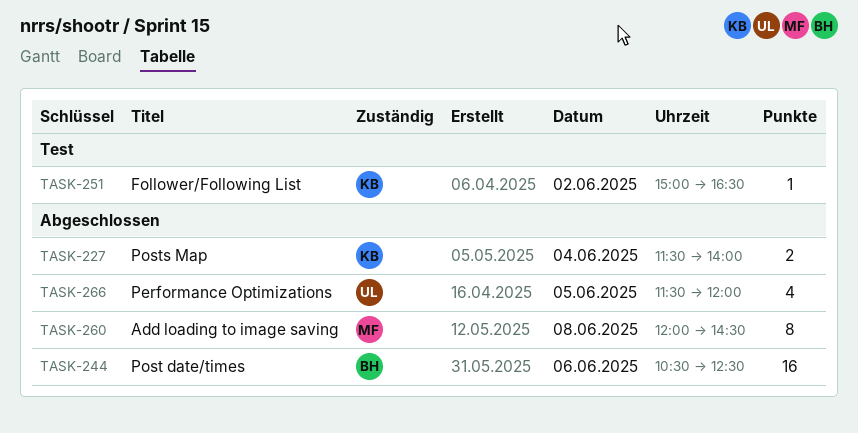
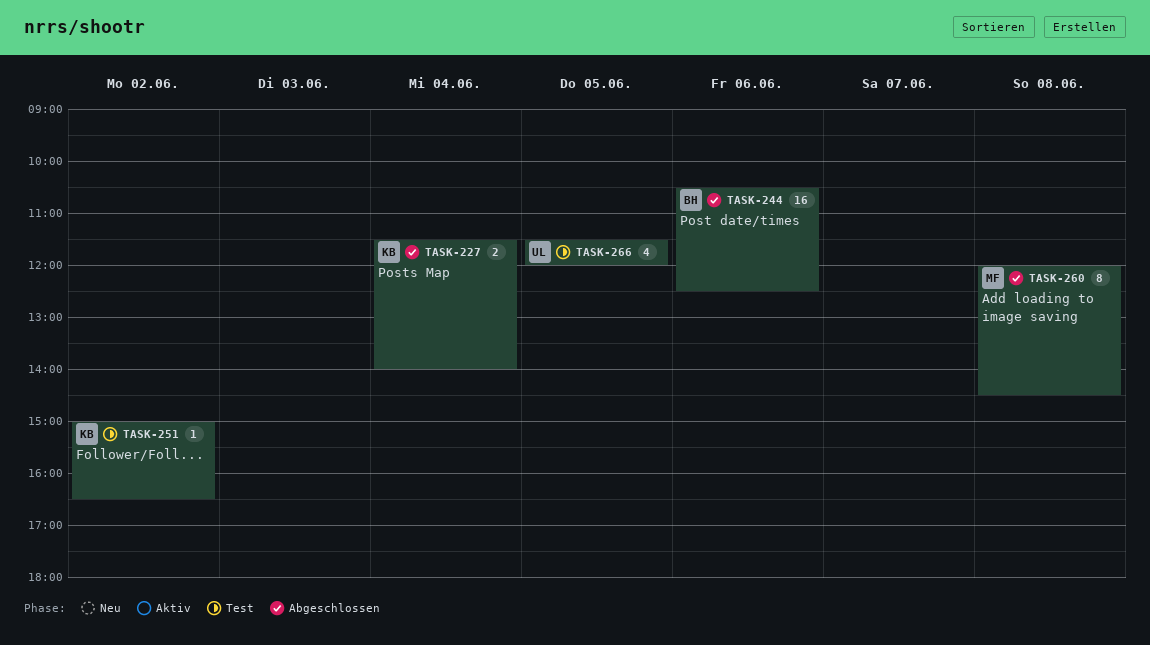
TASK-266, status: Abgeschlossen -> Test

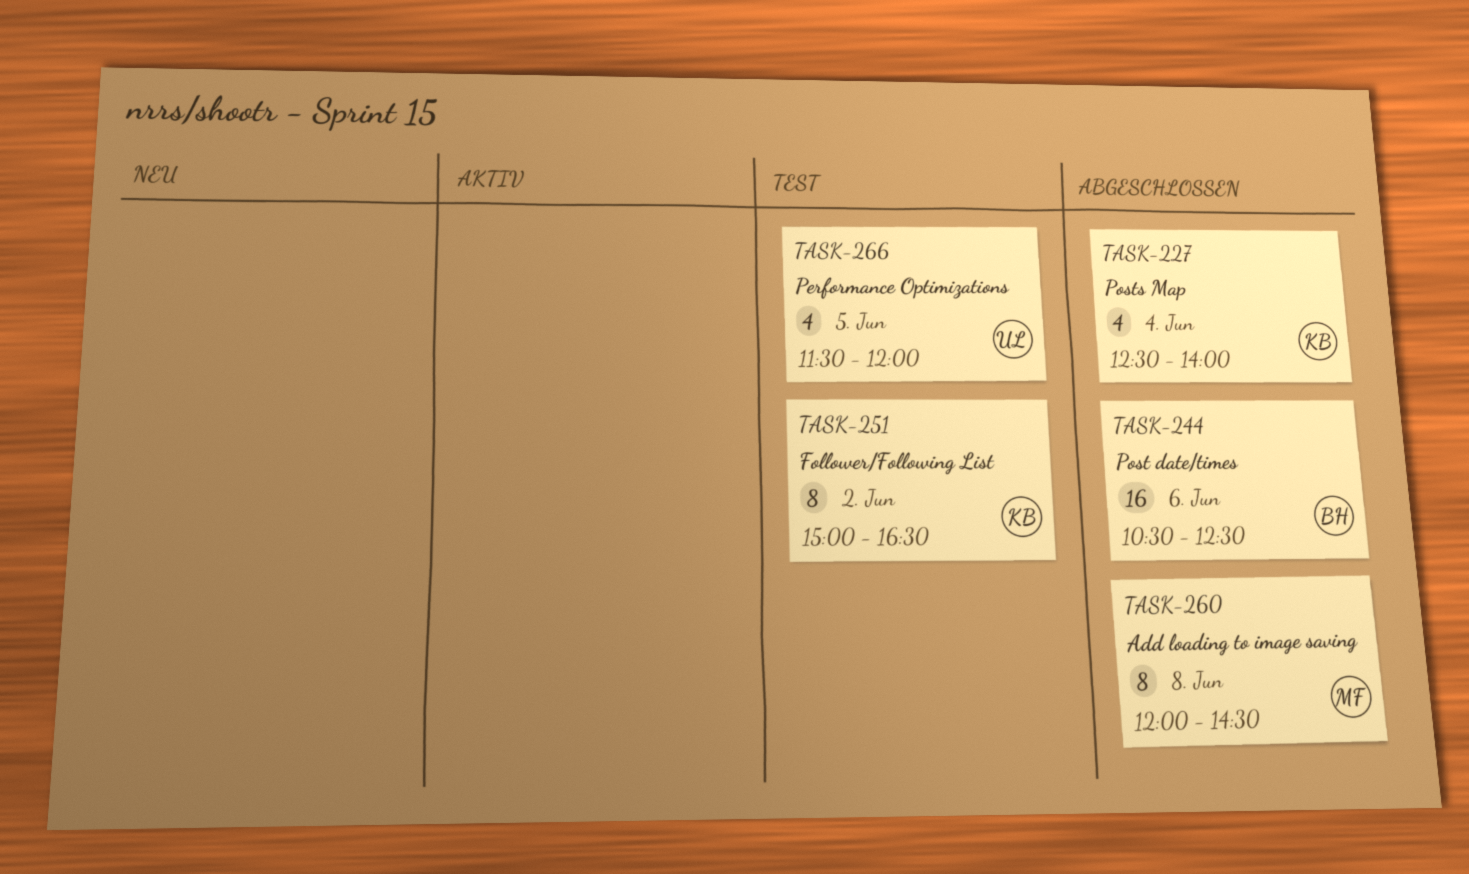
TASK-227, estimate: 2 -> 4
TASK-227, begins: 11:30 -> 12:30
TASK-251, estimate: 1 -> 8

